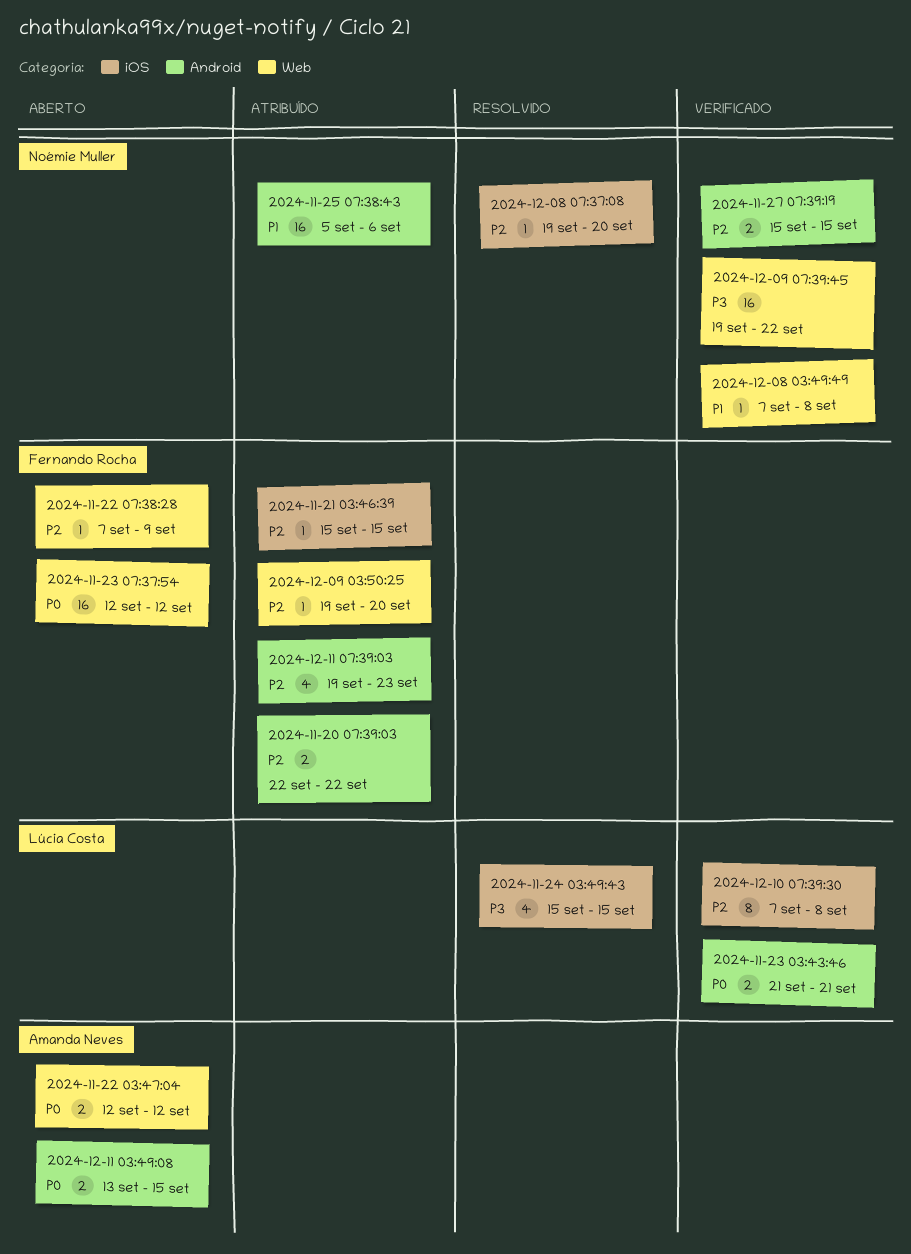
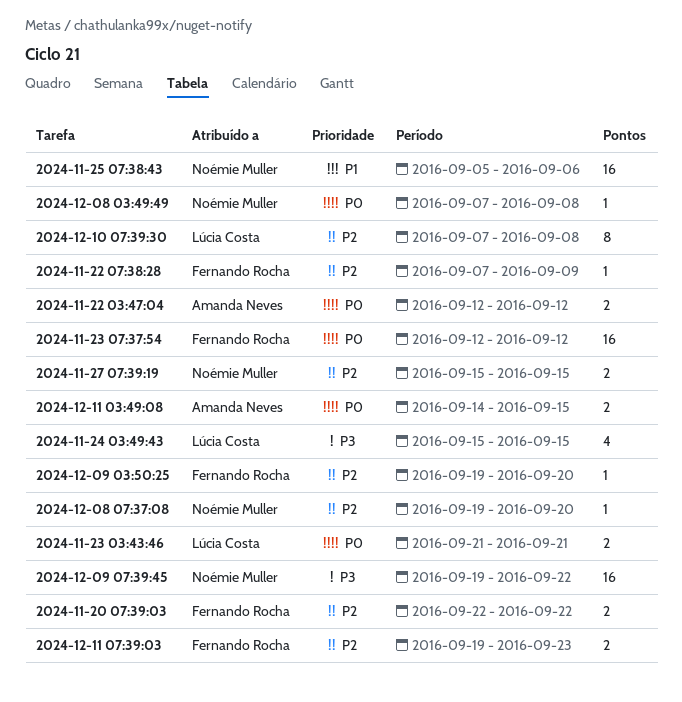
2024-11-21 03:46:39: present -> none
2024-12-08 03:49:49, priority: P1 -> P0
2024-12-11 03:49:08, start: Sep 13 -> Sep 14
2024-12-11 07:39:03, estimate: 4 -> 2

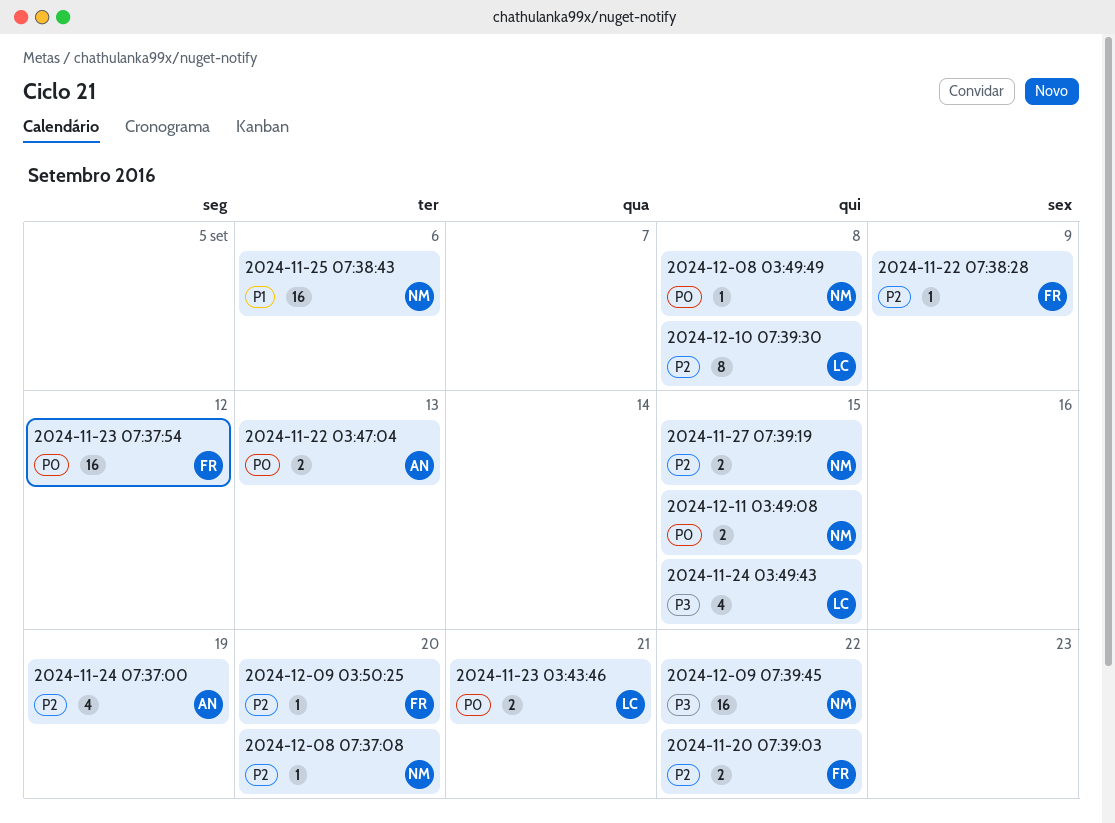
2024-11-22 03:47:04, due: Sep 12 -> Sep 13
2024-11-24 07:37:00: none -> present
2024-12-11 03:49:08, owner: Amanda Neves -> Noémie Muller
2024-12-11 07:39:03: present -> none

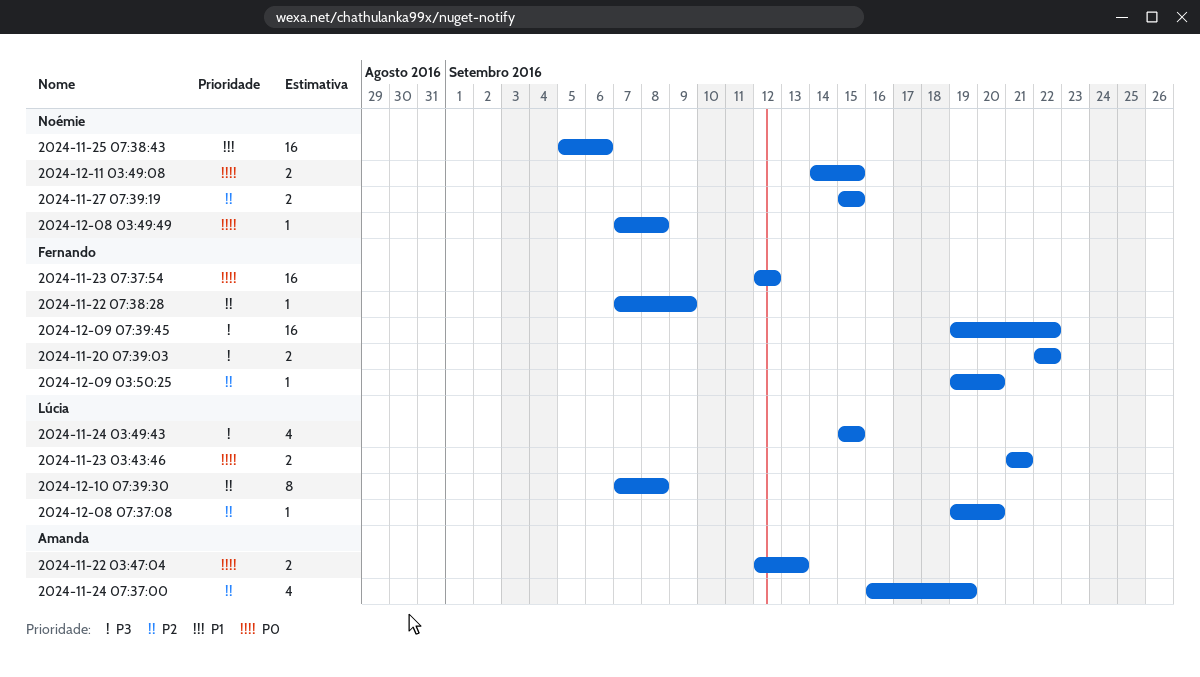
2024-11-20 07:39:03, priority: P2 -> P3
2024-12-08 07:37:08, owner: Noémie -> Lúcia
2024-12-09 07:39:45, owner: Noémie -> Fernando

